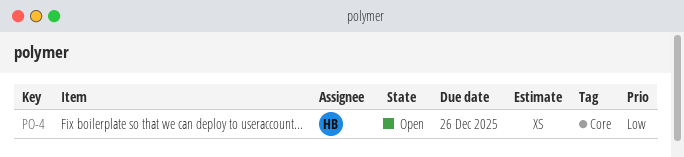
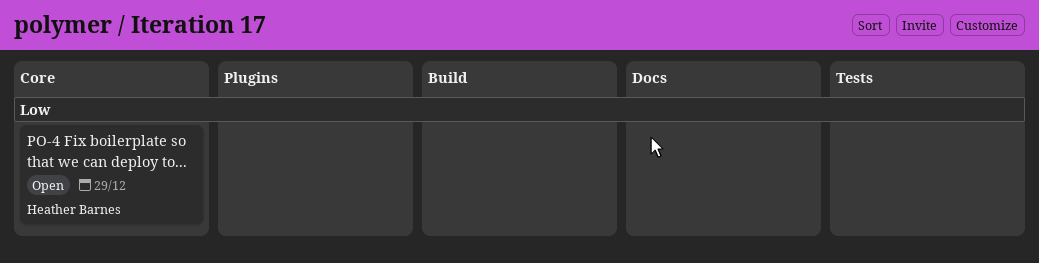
PO-4, due: Dec 26 -> Dec 29

